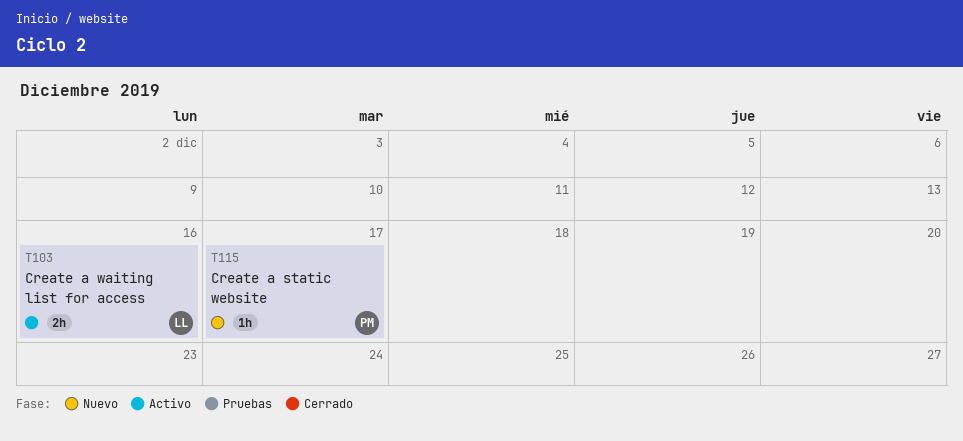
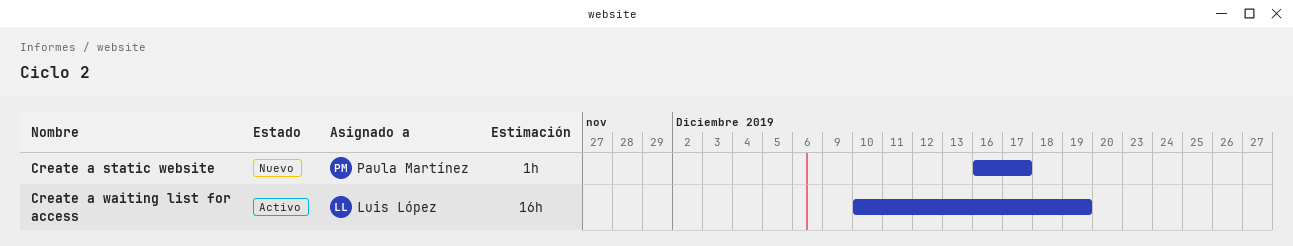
Create a waiting list for access, estimate: 2h -> 16h
Create a waiting list for access, due: Dec 16 -> Dec 19

